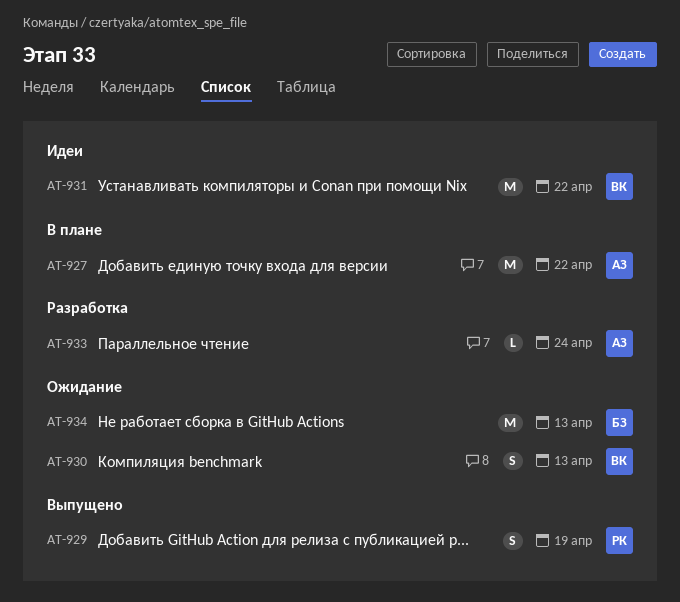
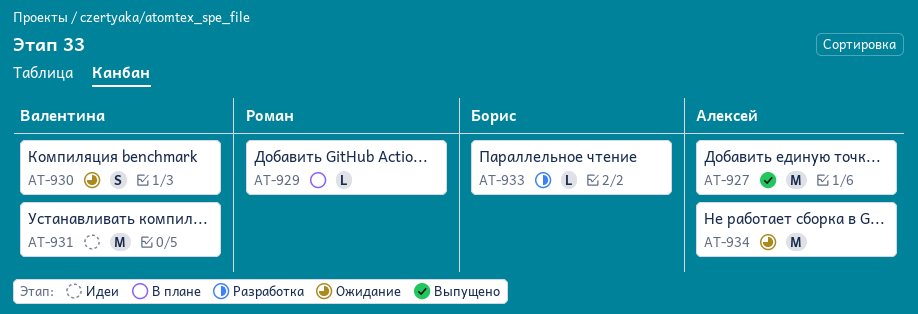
AT-927, status: В плане -> Выпущено
AT-929, status: Выпущено -> В плане
AT-929, estimate: S -> L
AT-933, owner: Алексей -> Борис
AT-934, owner: Борис -> Алексей

